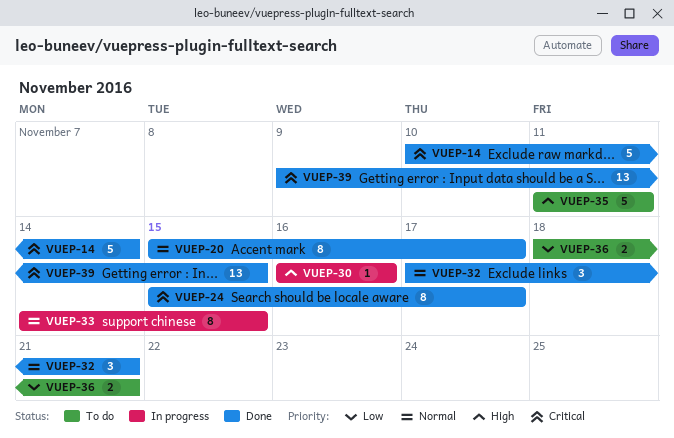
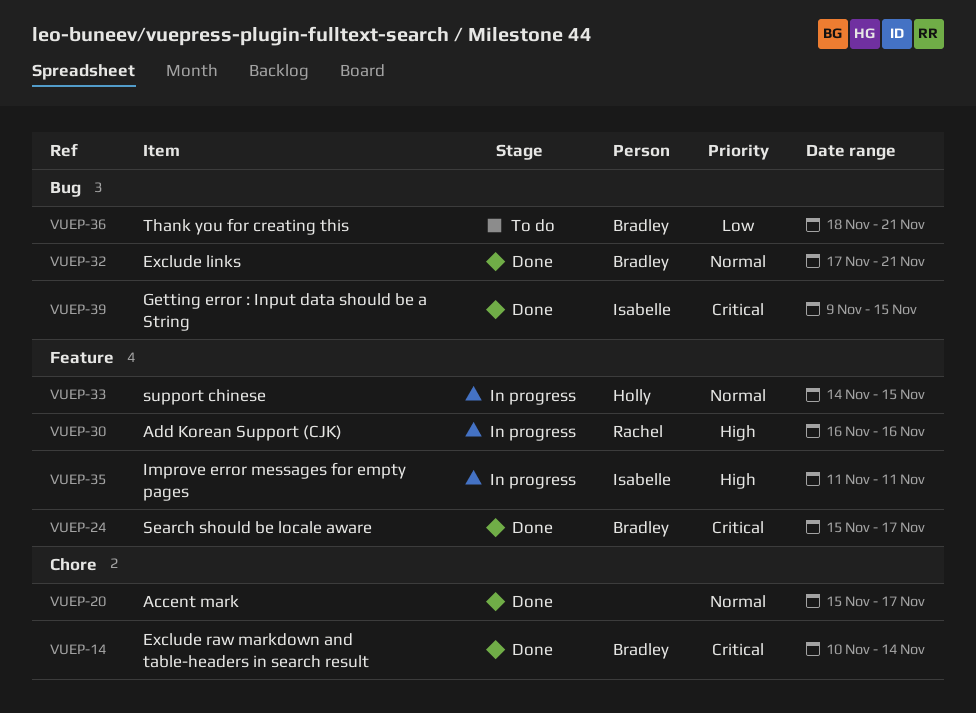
VUEP-35, status: To do -> In progress

